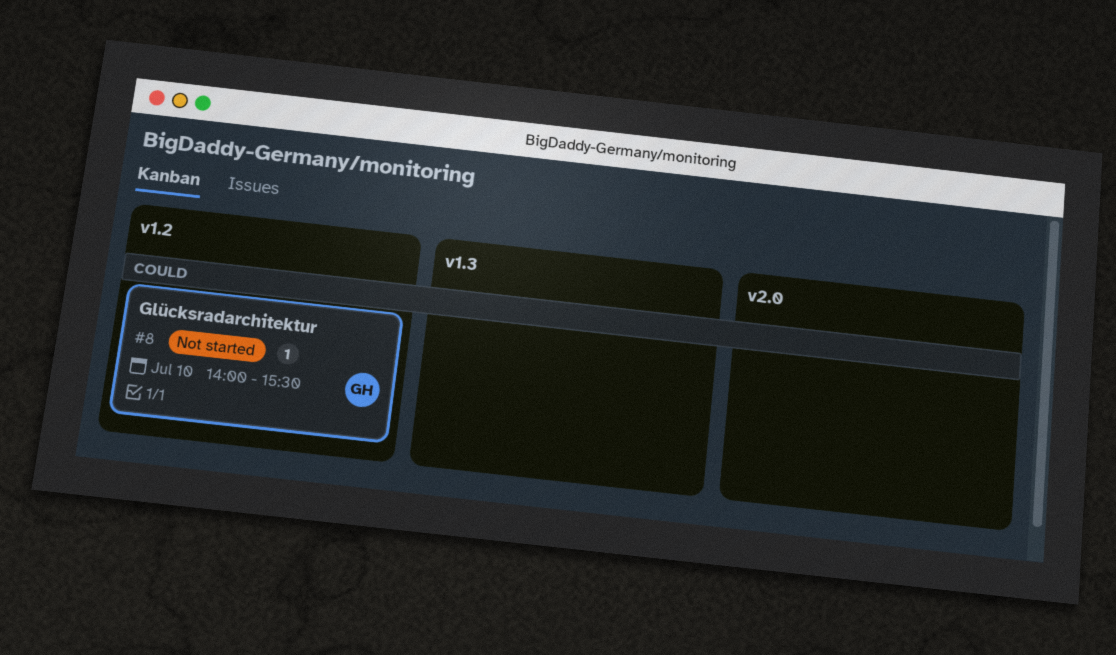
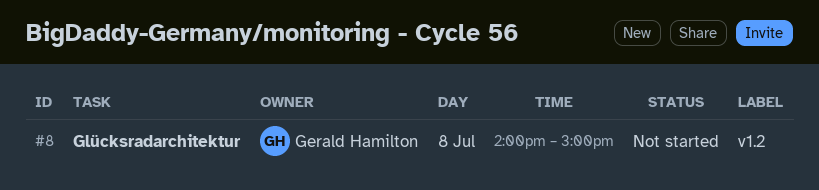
#8, day: Jul 10 -> Jul 8
#8, ends: 15:30 -> 15:00

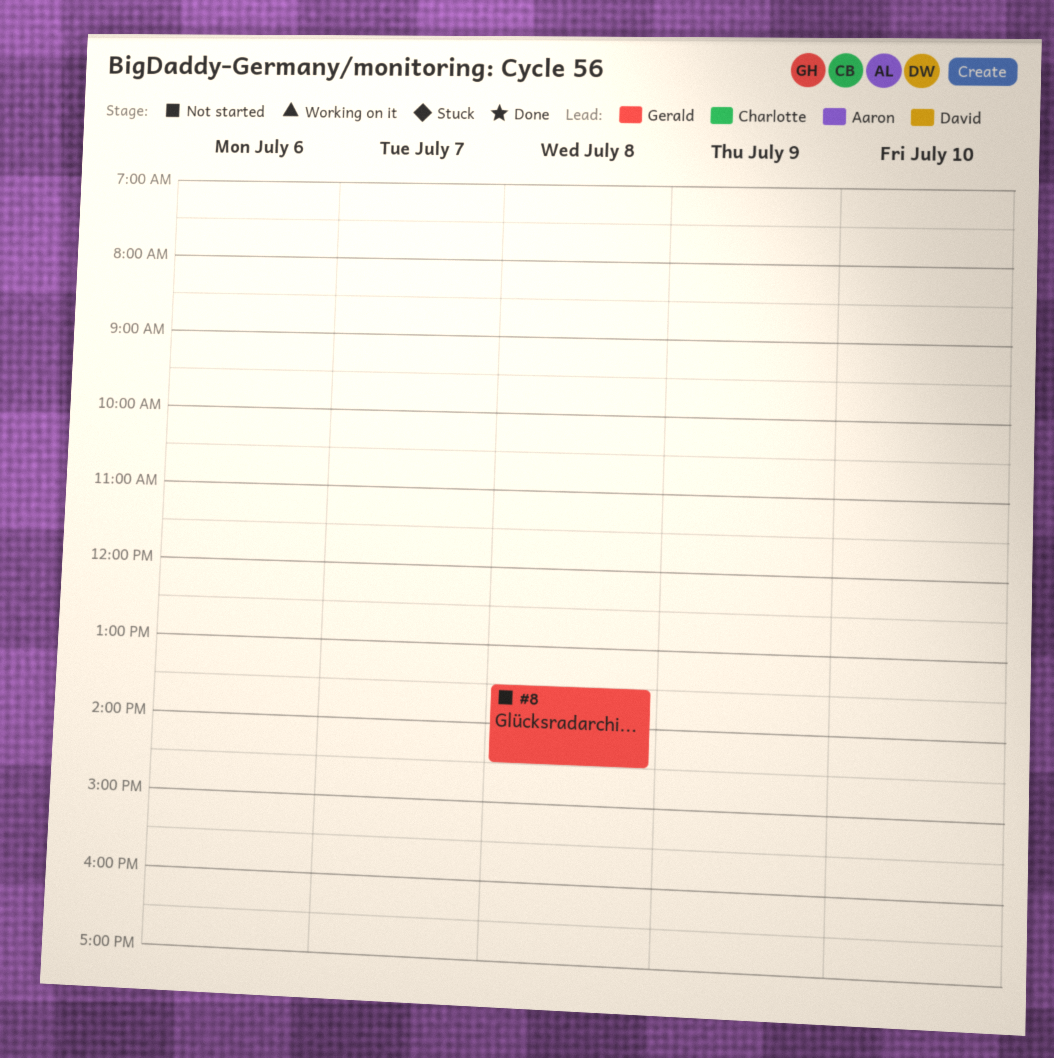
#8, begins: 14:00 -> 13:30
#8, ends: 15:00 -> 14:30

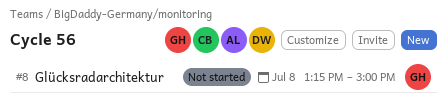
#8, begins: 13:30 -> 13:15
#8, ends: 14:30 -> 15:00

